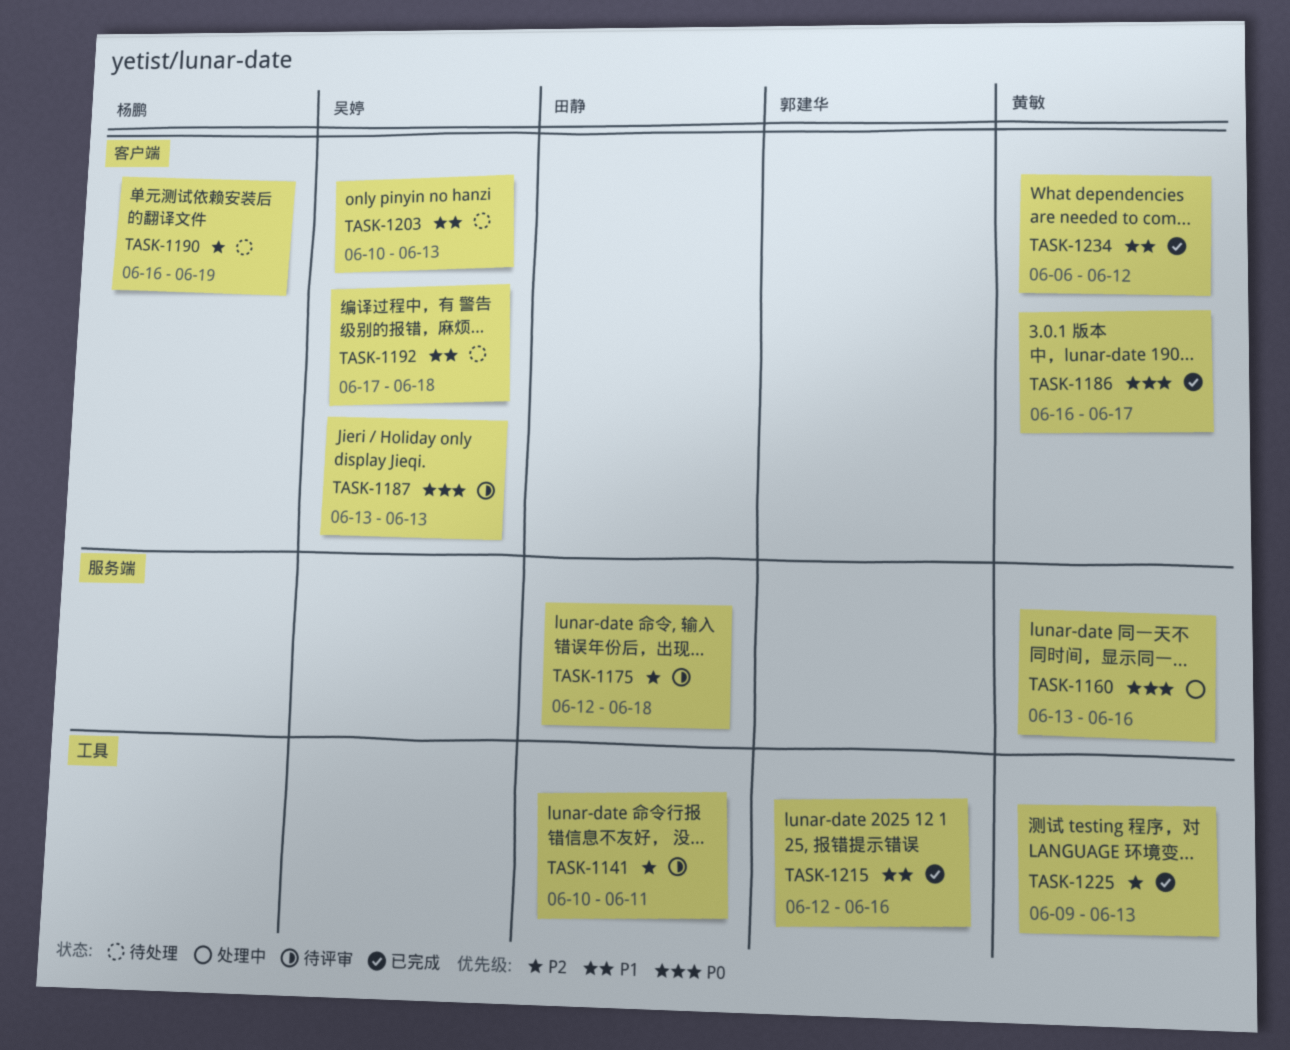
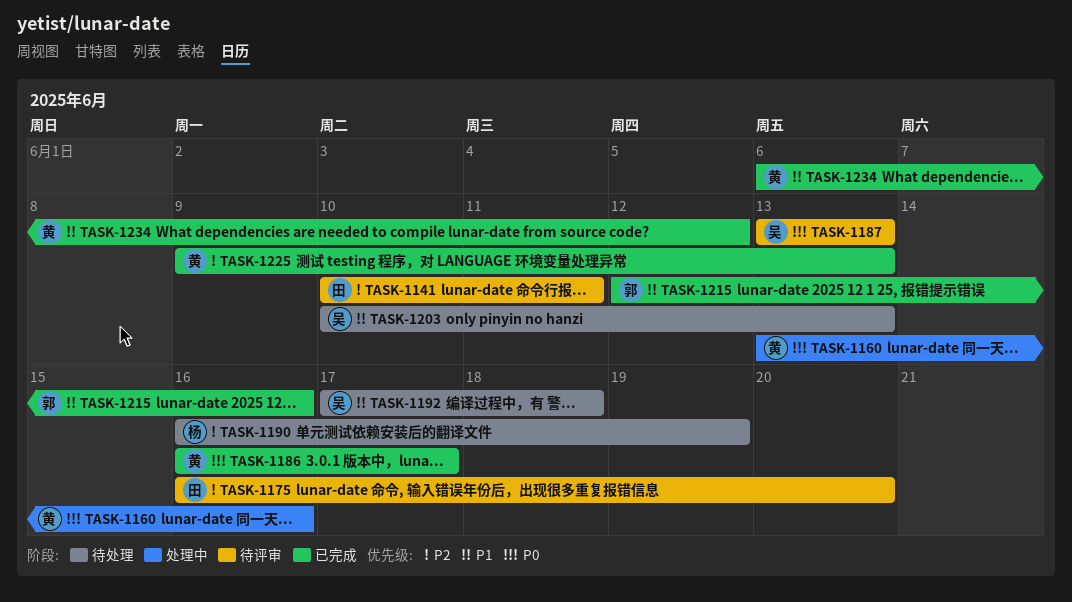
TASK-1175, start: Jun 12 -> Jun 16
TASK-1175, due: Jun 18 -> Jun 20

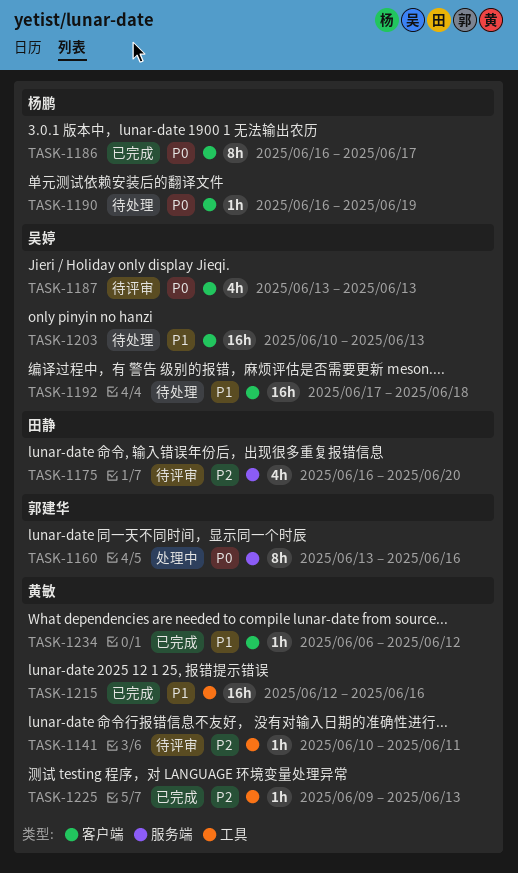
TASK-1141, owner: 田静 -> 黄敏
TASK-1160, owner: 黄敏 -> 郭建华
TASK-1186, owner: 黄敏 -> 杨鹏
TASK-1190, priority: P2 -> P0
TASK-1215, owner: 郭建华 -> 黄敏

